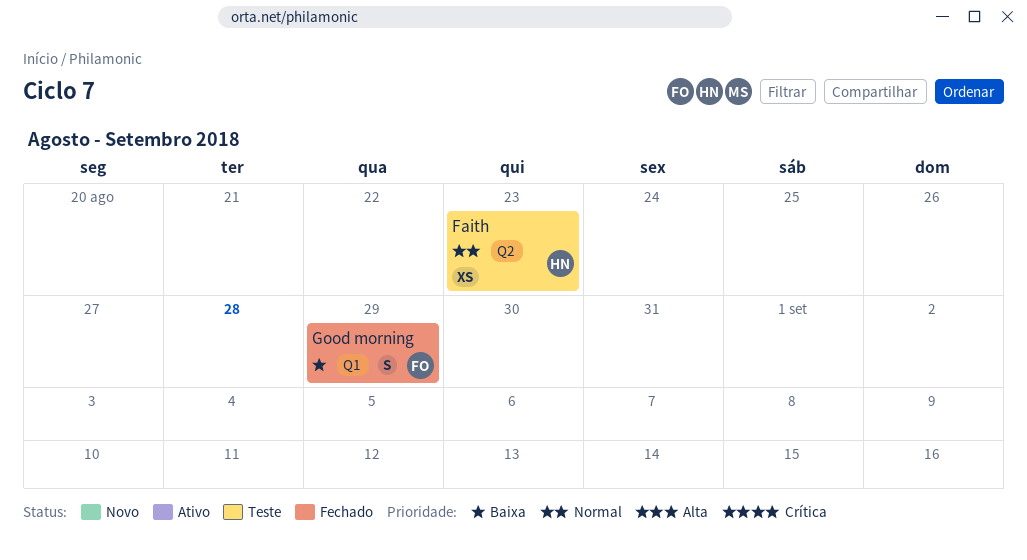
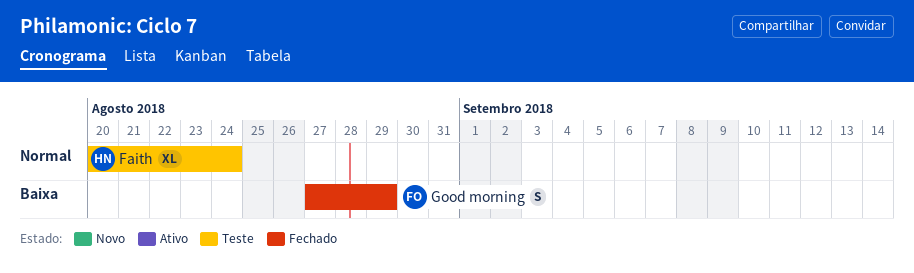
Faith, estimate: XS -> XL
Faith, due: Aug 23 -> Aug 24

